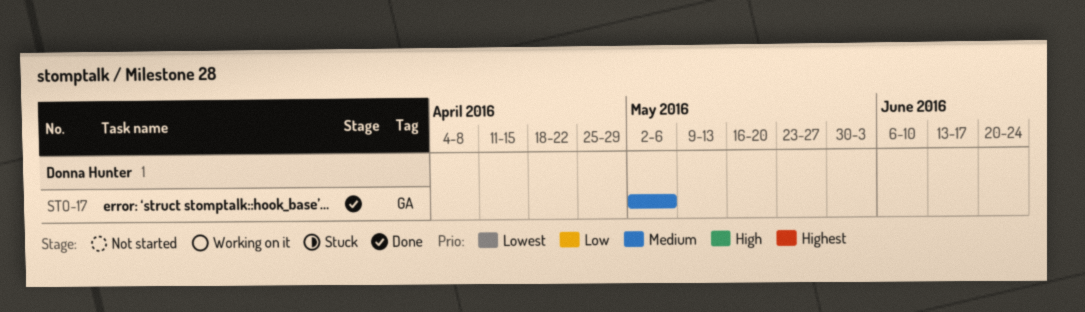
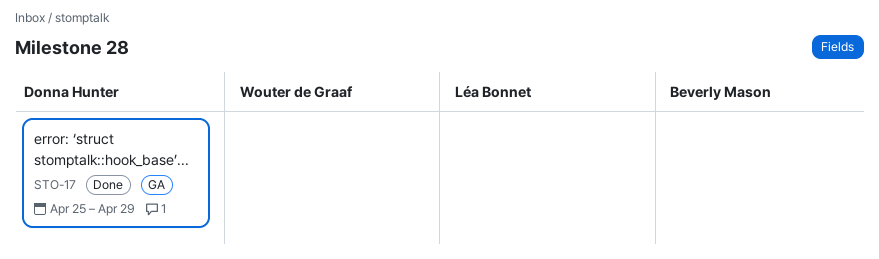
STO-17, start: May 2 -> Apr 25
STO-17, due: May 6 -> Apr 29

